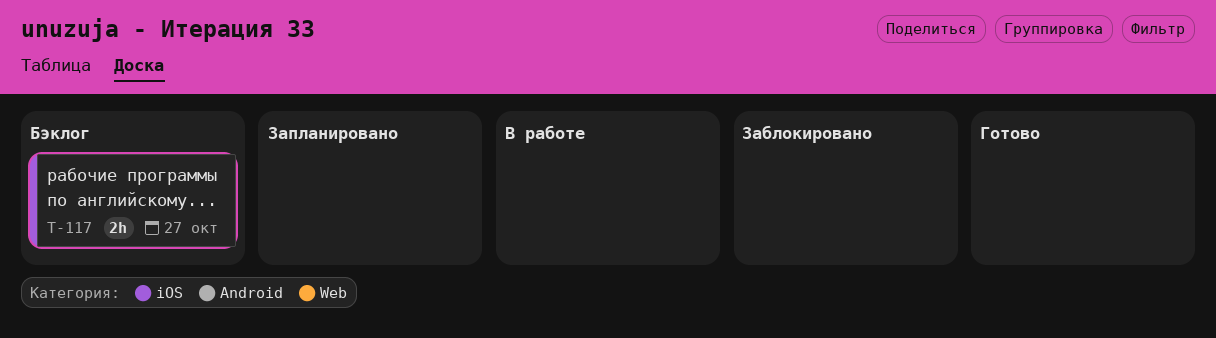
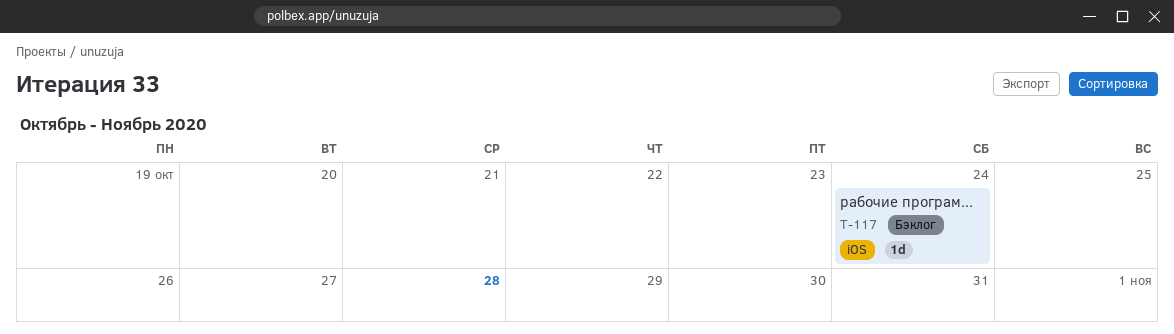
T-117, estimate: 2h -> 1d
T-117, due: Oct 27 -> Oct 24

